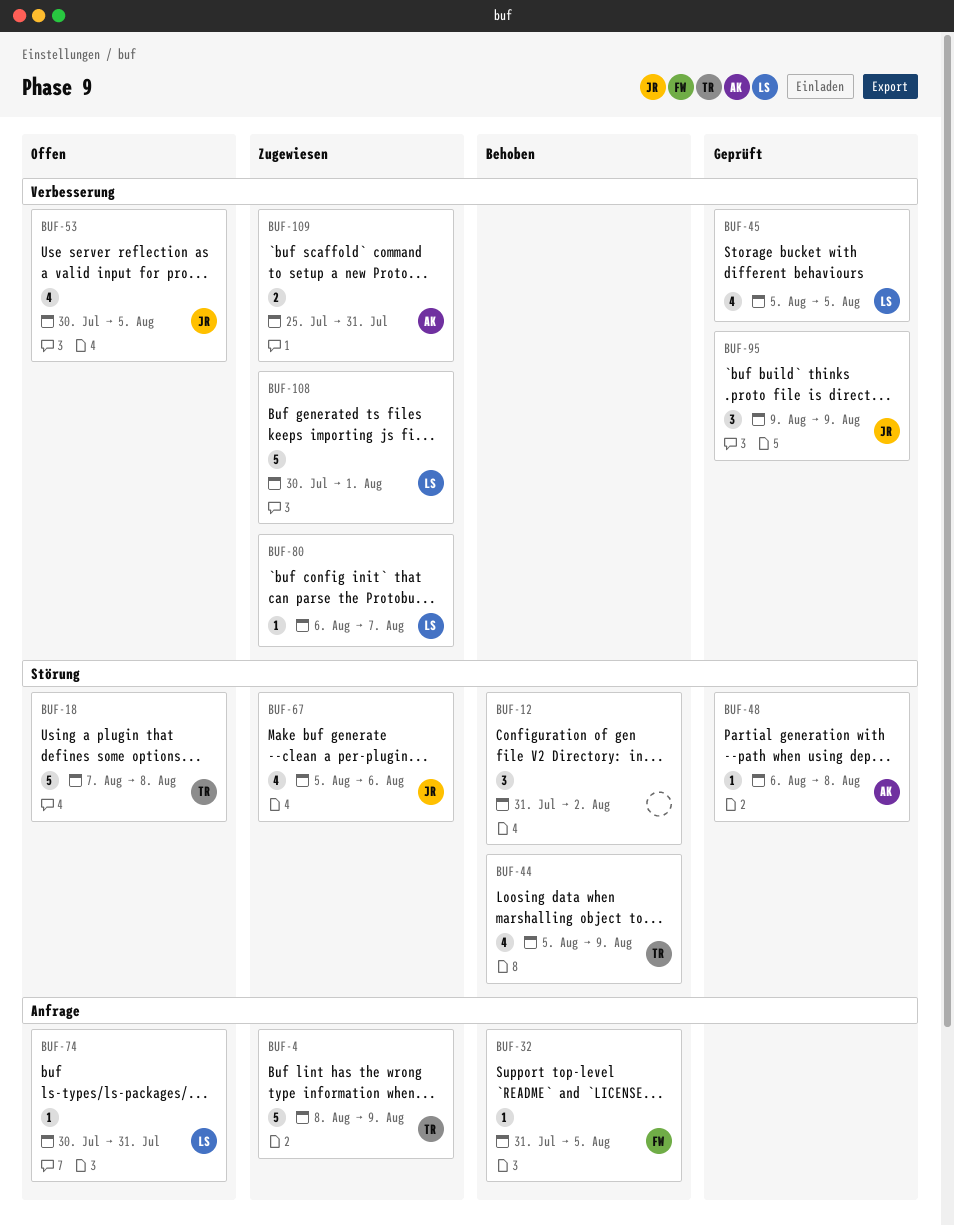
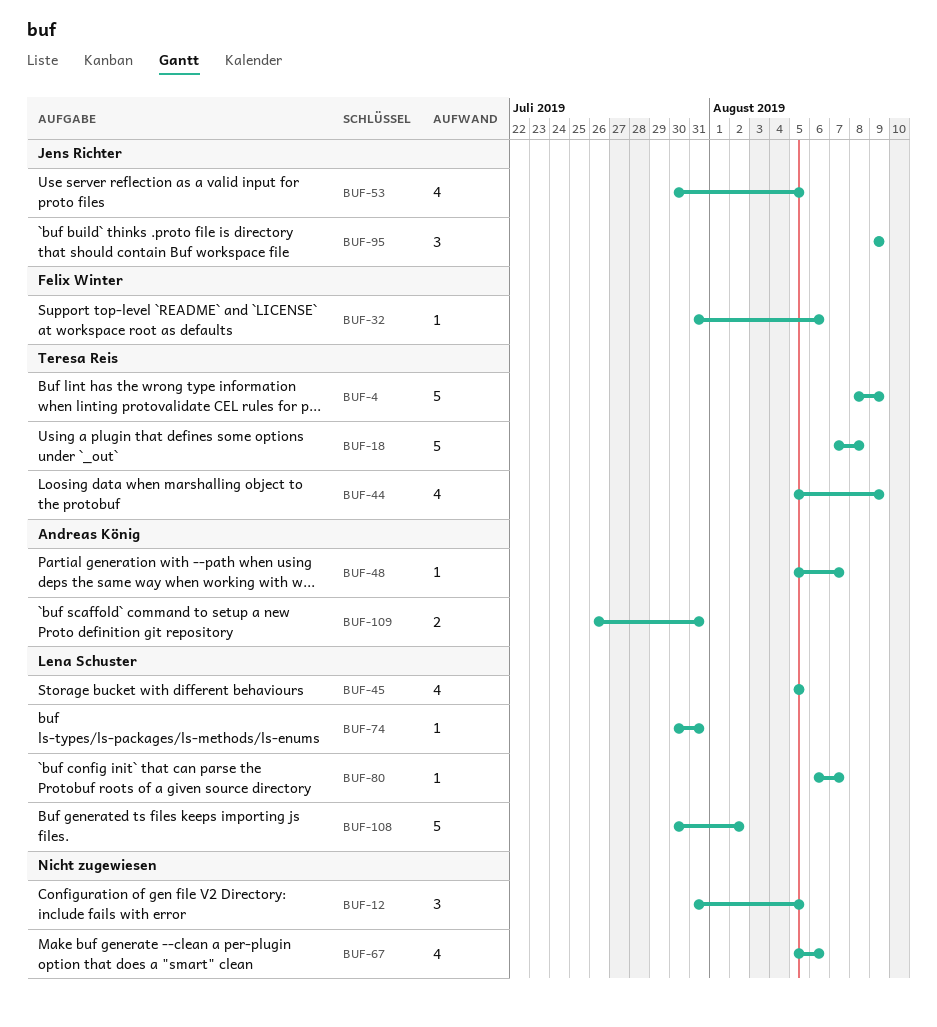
BUF-12, due: Aug 2 -> Aug 5
BUF-32, due: Aug 5 -> Aug 6
BUF-48, start: Aug 6 -> Aug 5
BUF-48, due: Aug 8 -> Aug 7
BUF-67, owner: Jens Richter -> none
BUF-108, due: Aug 1 -> Aug 2
BUF-109, start: Jul 25 -> Jul 26

